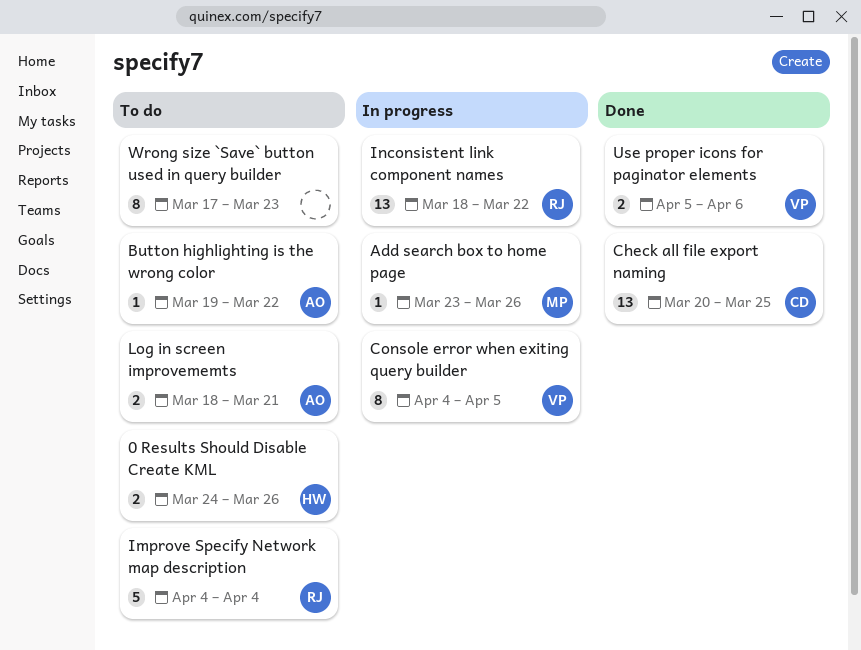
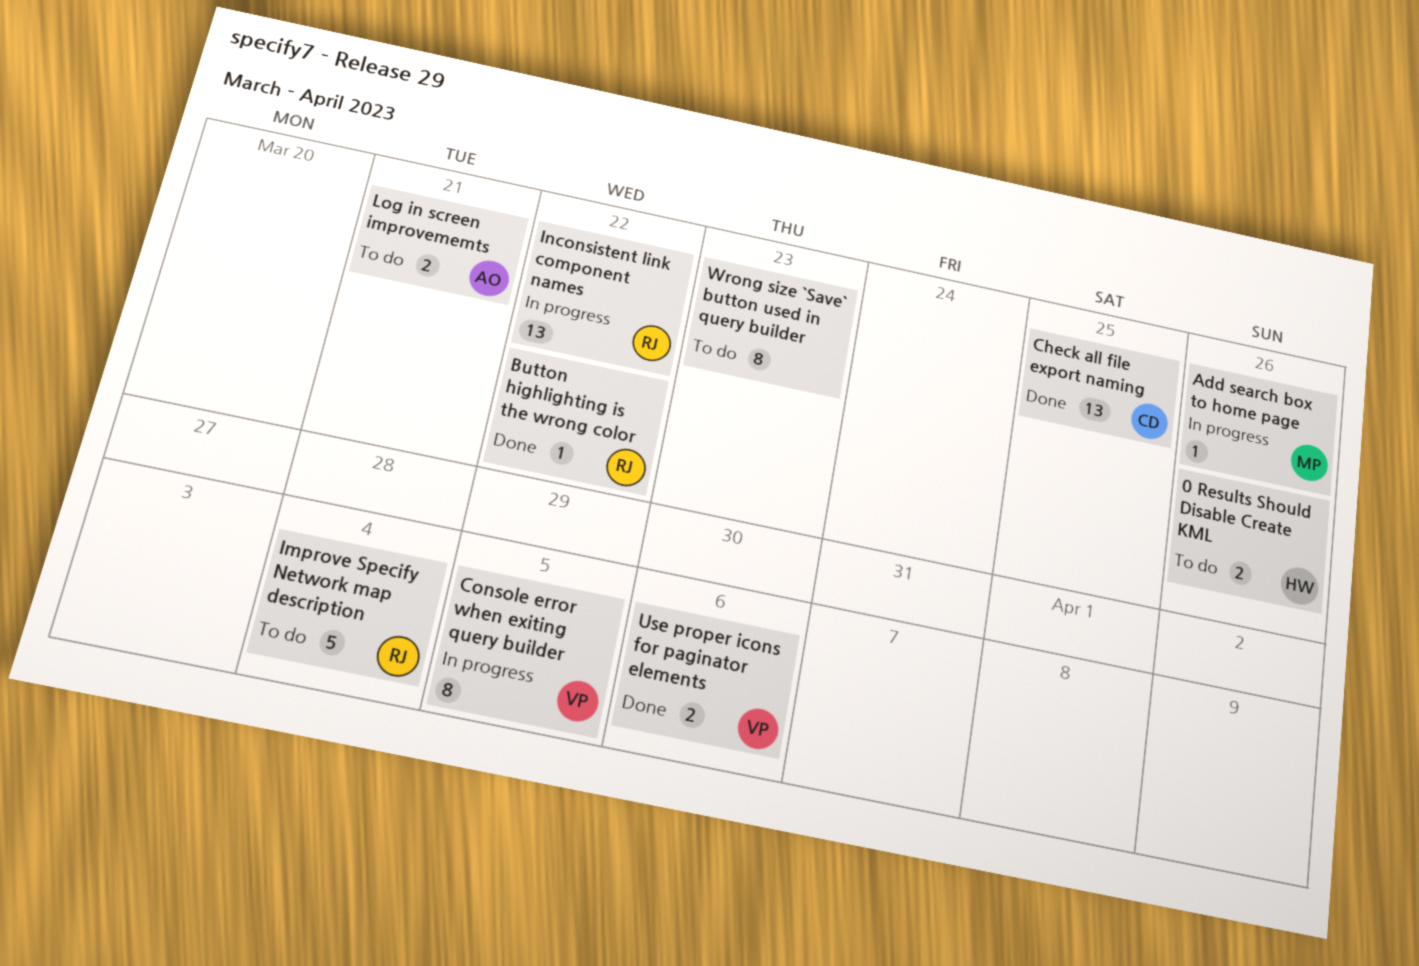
Button highlighting is the wrong color, status: To do -> Done
Button highlighting is the wrong color, owner: AO -> RJ

